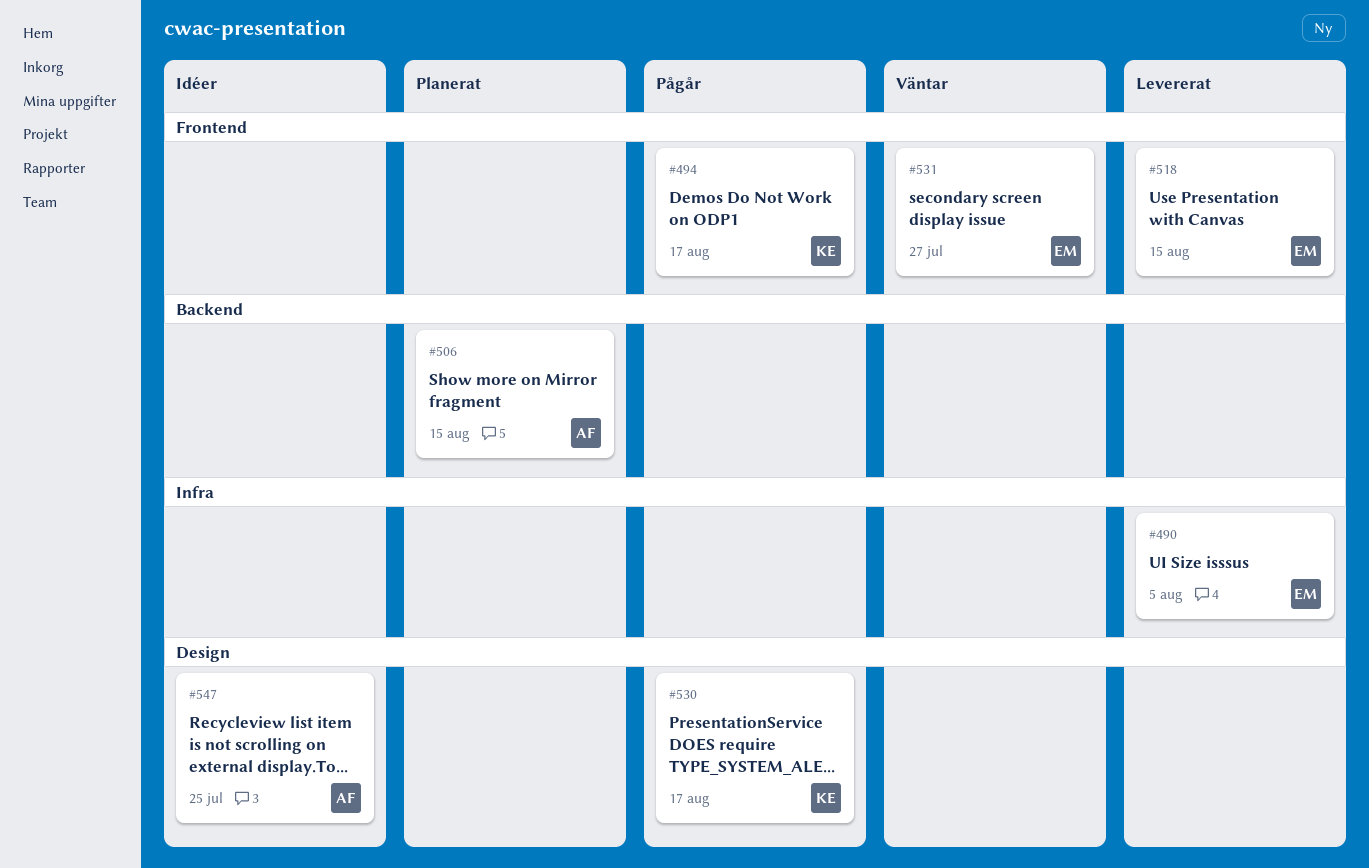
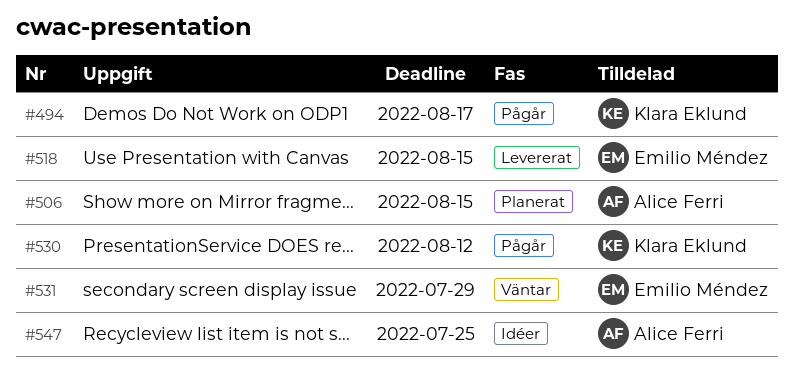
#490: present -> none
#530, due: Aug 17 -> Aug 12
#531, due: Jul 27 -> Jul 29

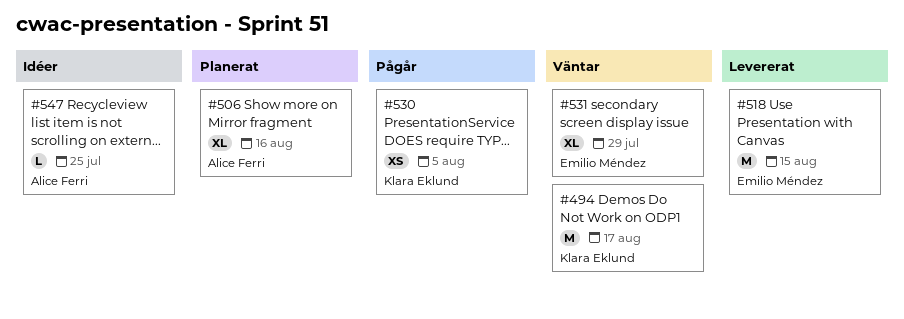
#494, status: Pågår -> Väntar
#506, due: Aug 15 -> Aug 16
#530, due: Aug 12 -> Aug 5

